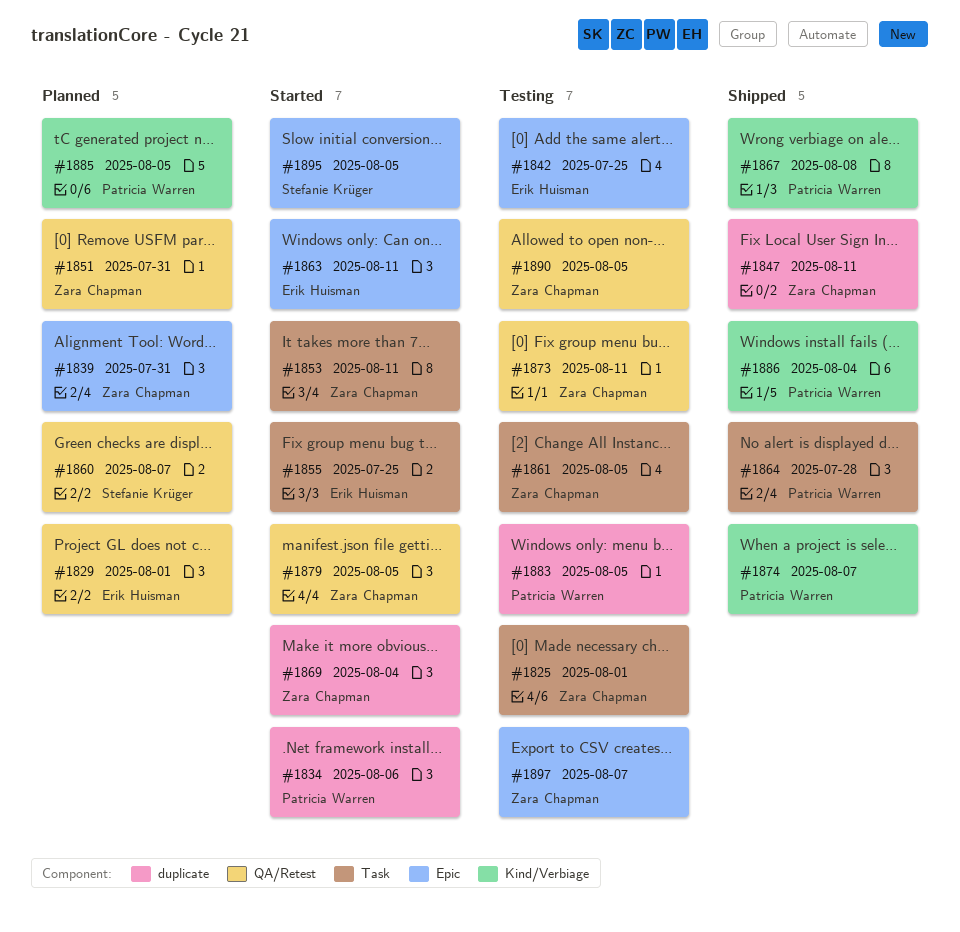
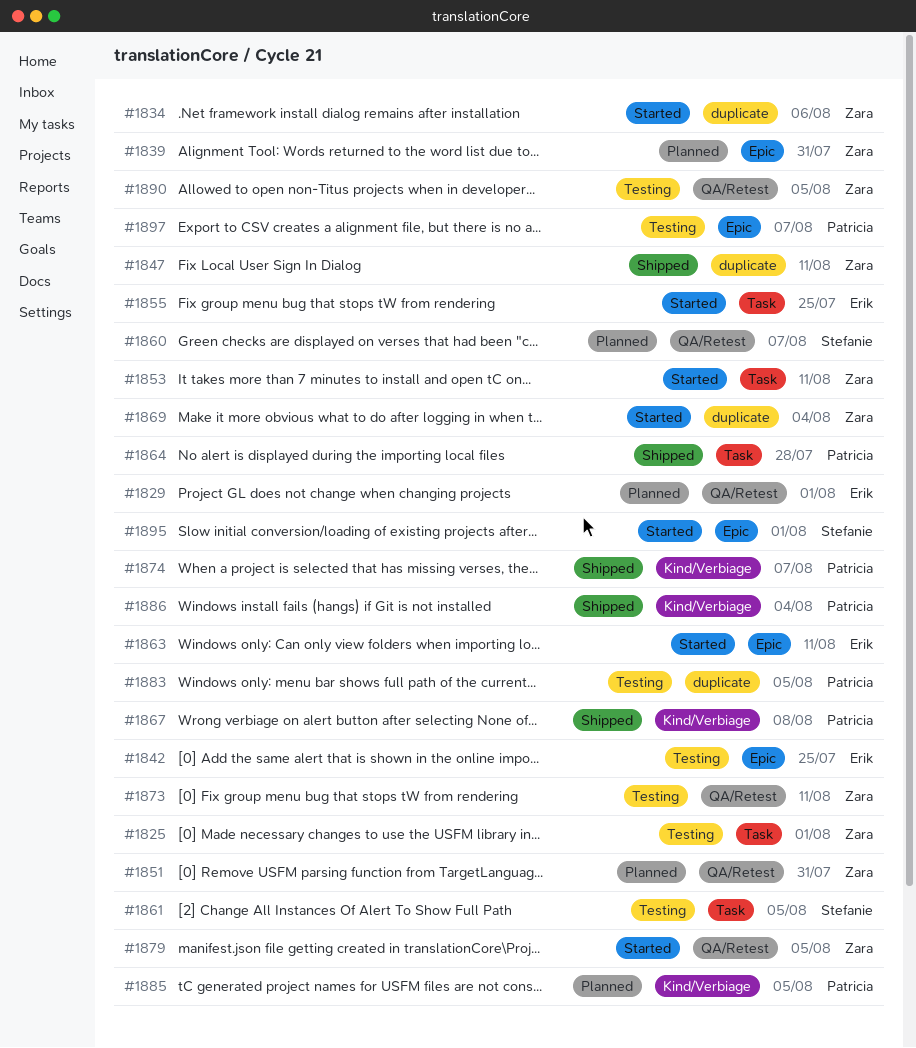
#1834, owner: Patricia Warren -> Zara Chapman
#1861, owner: Zara Chapman -> Stefanie Krüger
#1895, due: Aug 5 -> Aug 1
#1897, owner: Zara Chapman -> Patricia Warren

